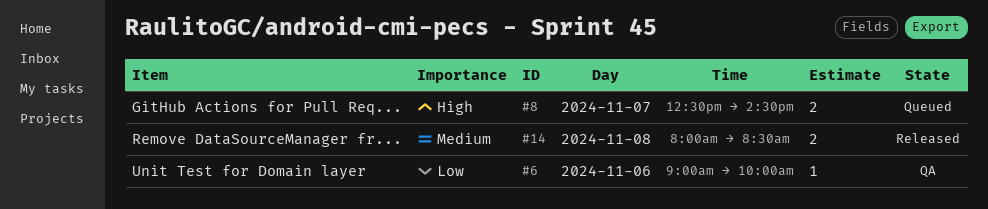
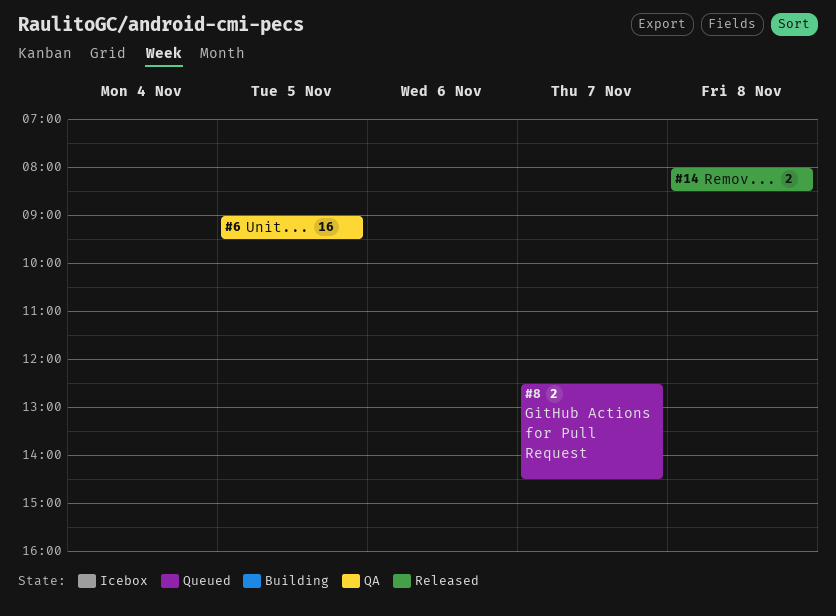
#6, estimate: 1 -> 16
#6, day: Nov 6 -> Nov 5
#6, ends: 10:00 -> 09:30

